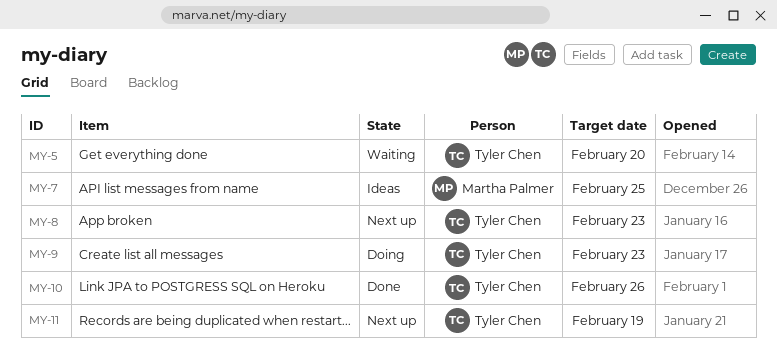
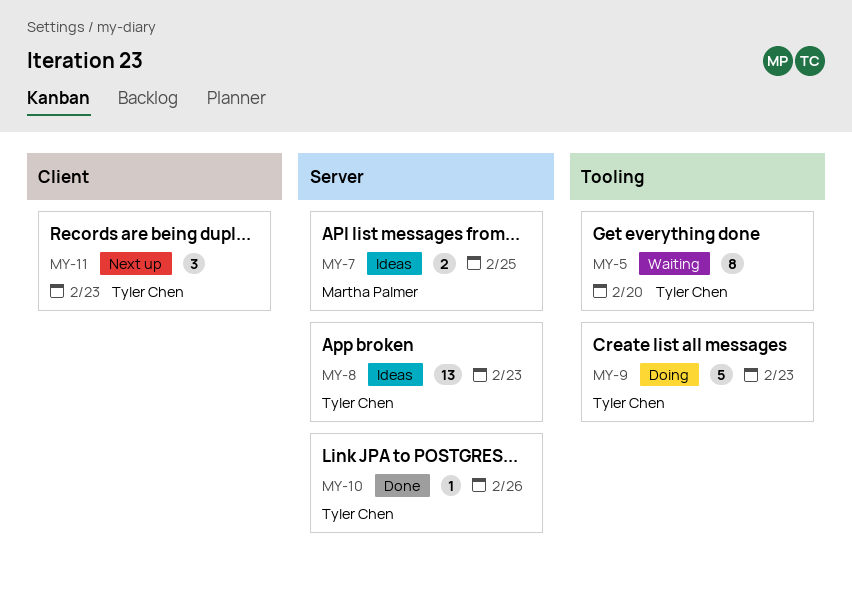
MY-8, status: Next up -> Ideas
MY-11, due: Feb 19 -> Feb 23

